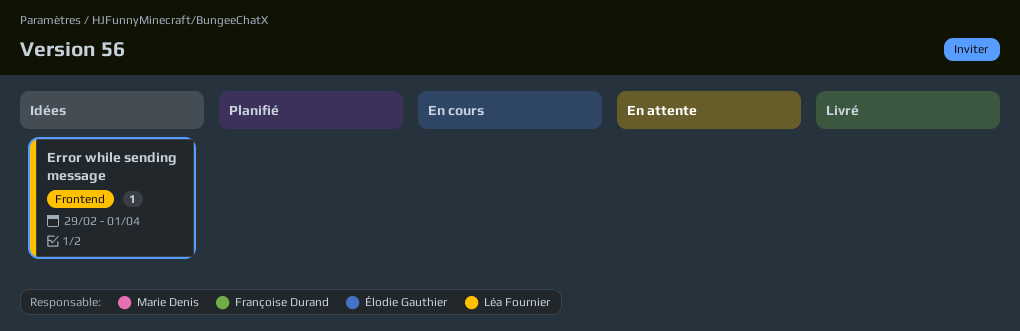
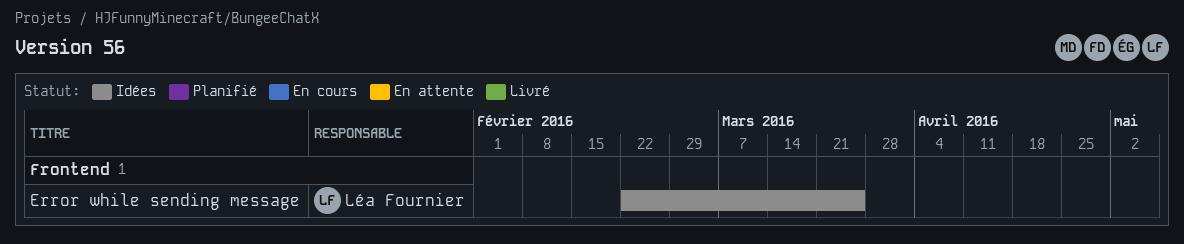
Error while sending message, start: Feb 29 -> Feb 22
Error while sending message, due: Apr 1 -> Mar 25

